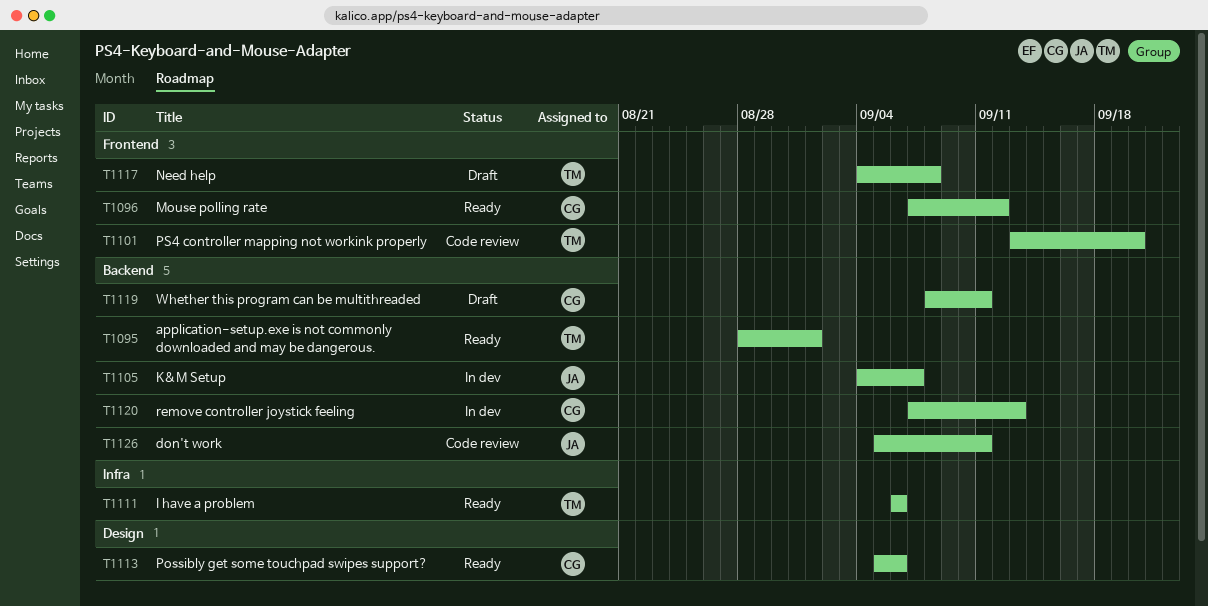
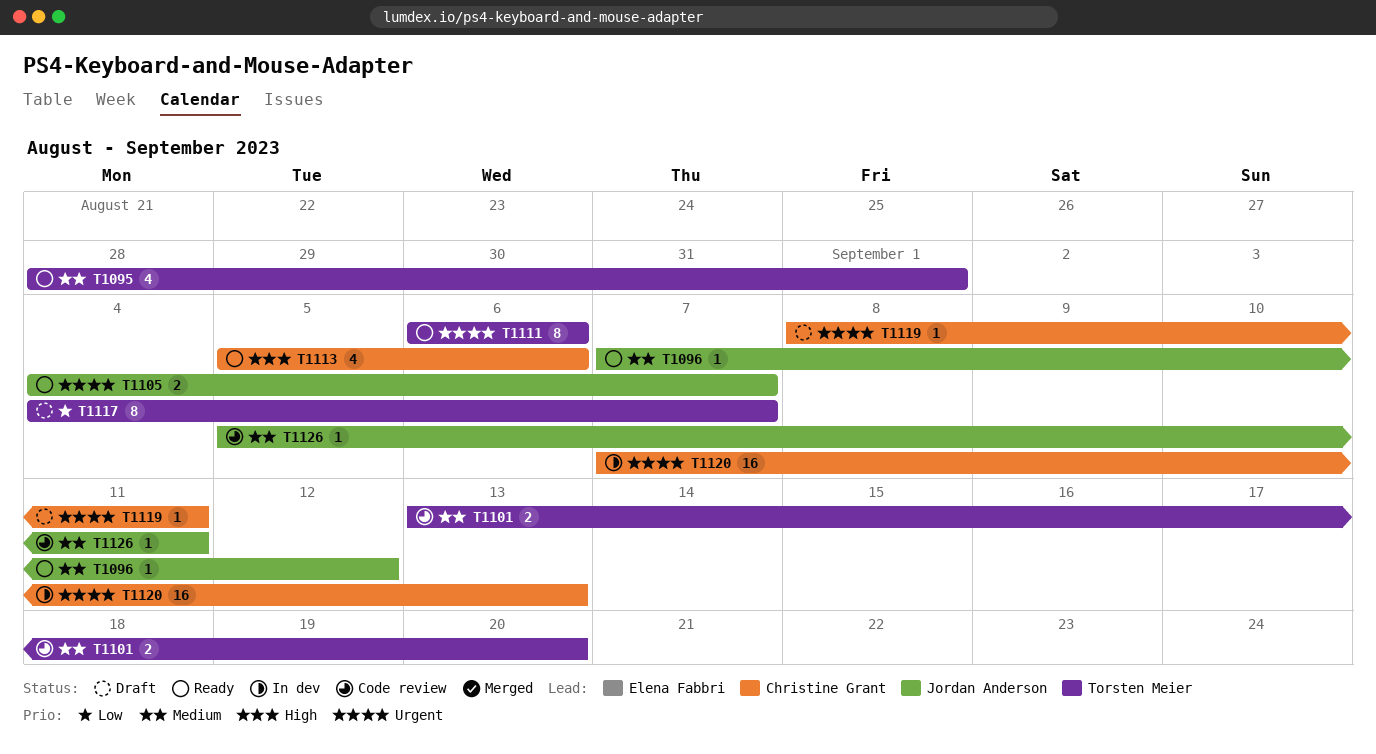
T1096, owner: Christine Grant -> Jordan Anderson
T1105, status: In dev -> Ready
T1117, due: Sep 8 -> Sep 7

